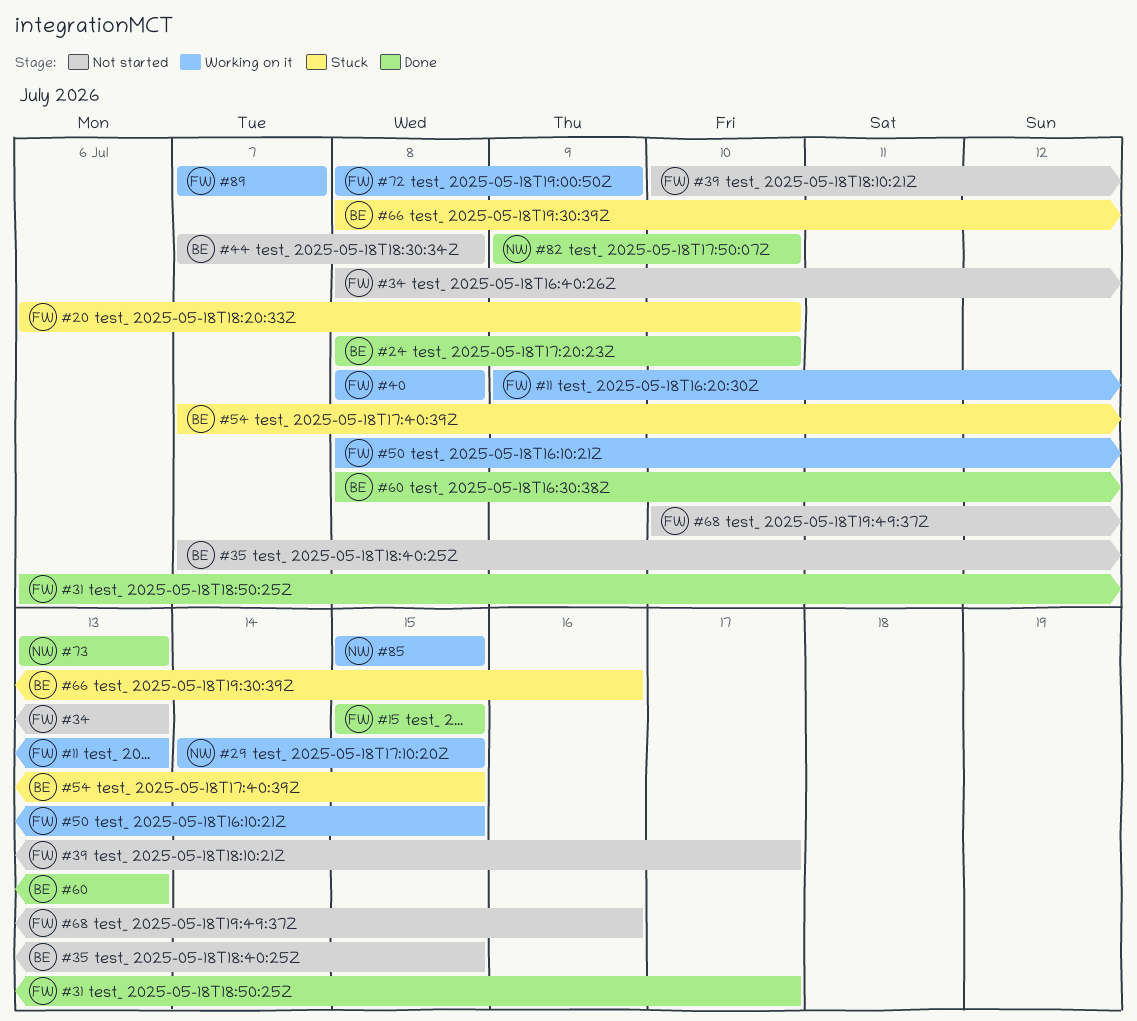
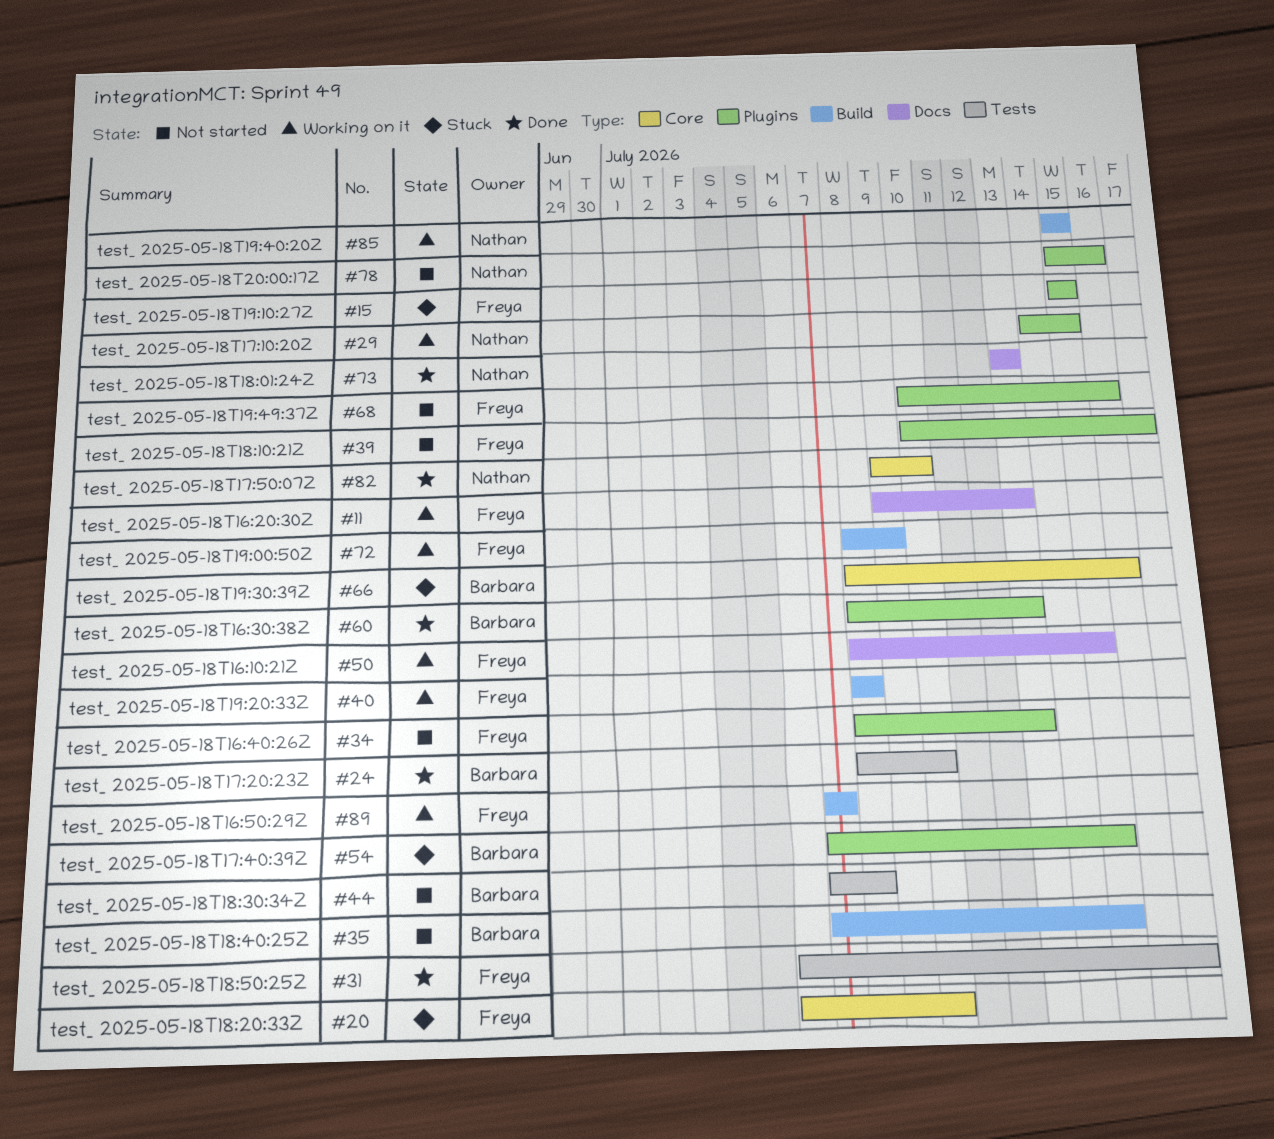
#15, status: Done -> Stuck
#78: none -> present

